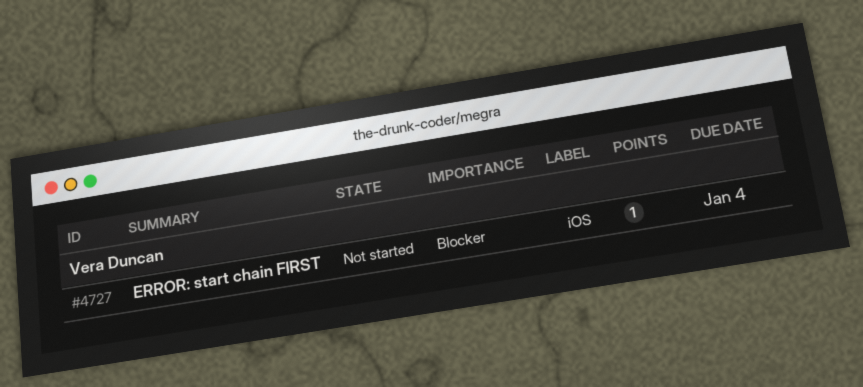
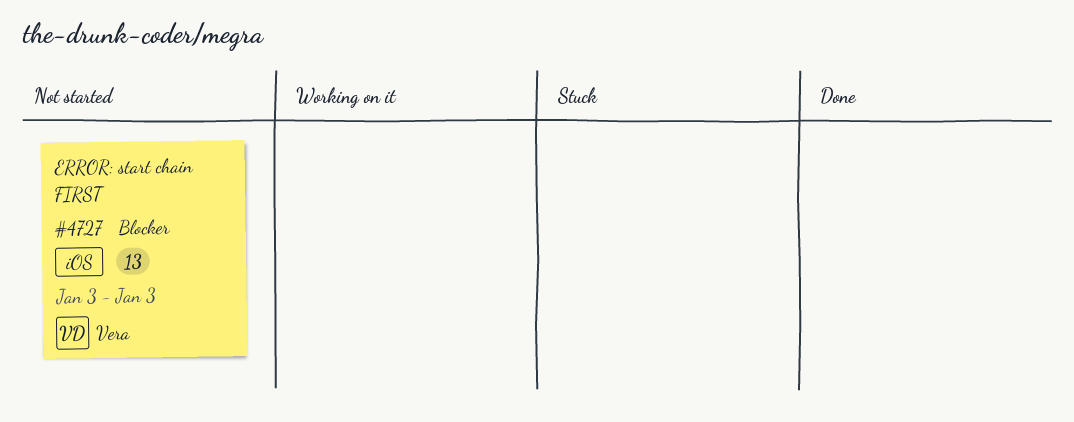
#4727, estimate: 1 -> 13
#4727, due: Jan 4 -> Jan 3

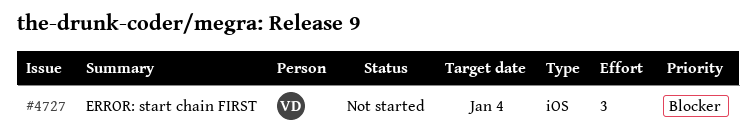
#4727, estimate: 13 -> 3
#4727, due: Jan 3 -> Jan 4

